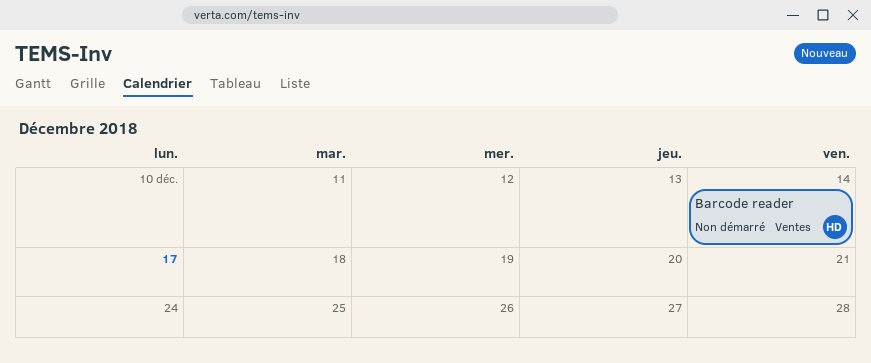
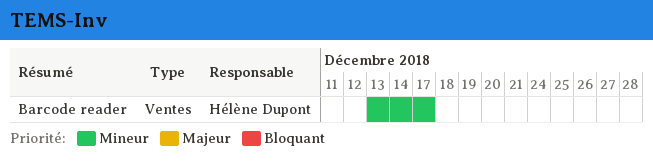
Barcode reader, due: Dec 14 -> Dec 17

